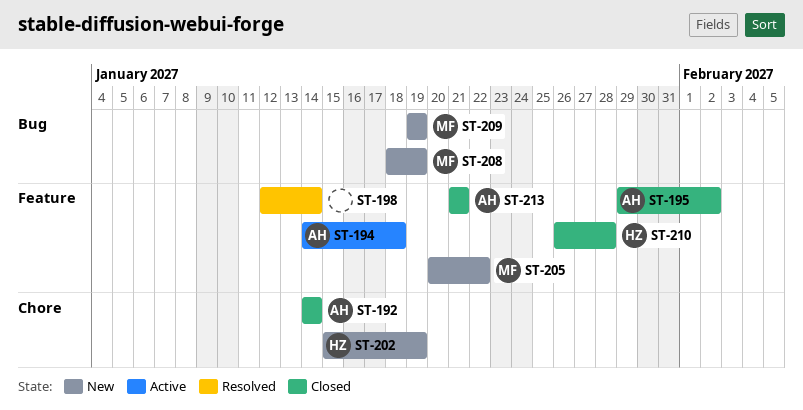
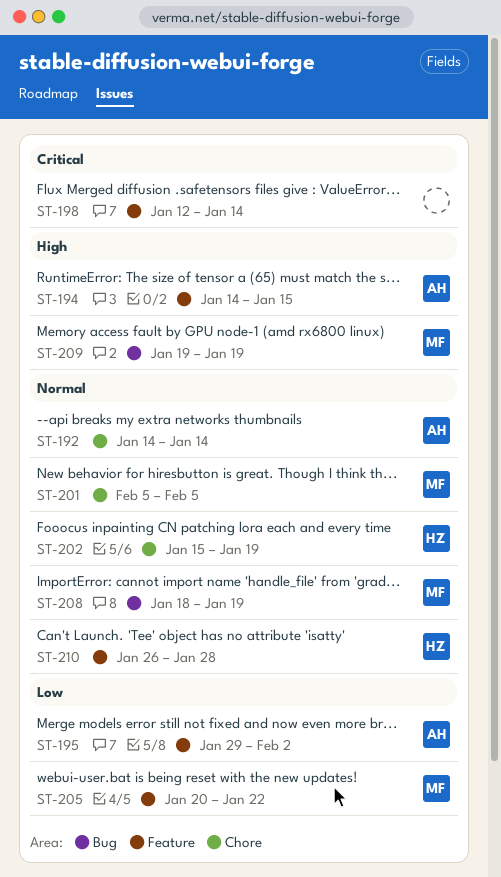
ST-194, due: Jan 18 -> Jan 15
ST-201: none -> present
ST-213: present -> none

